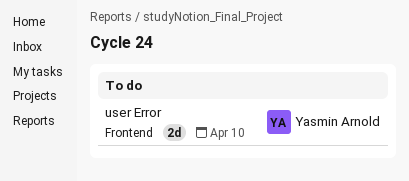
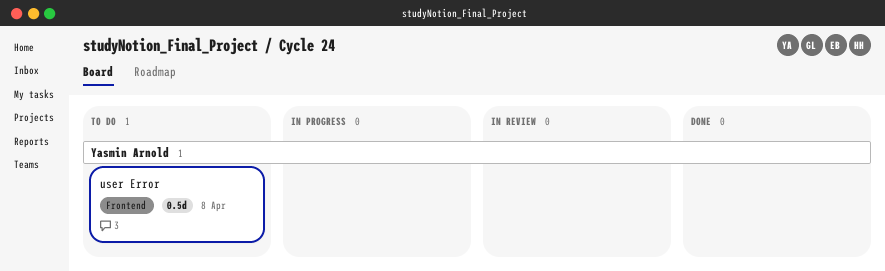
user Error, estimate: 2d -> 0.5d
user Error, due: Apr 10 -> Apr 8

